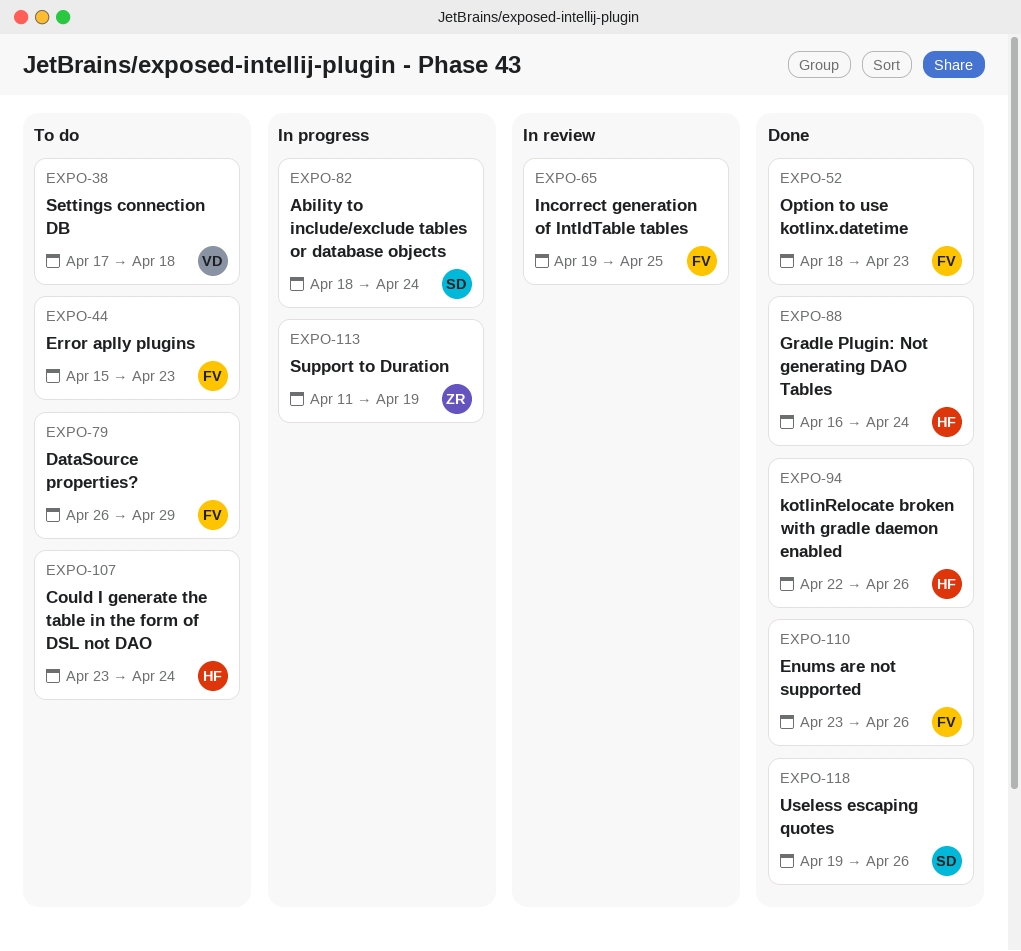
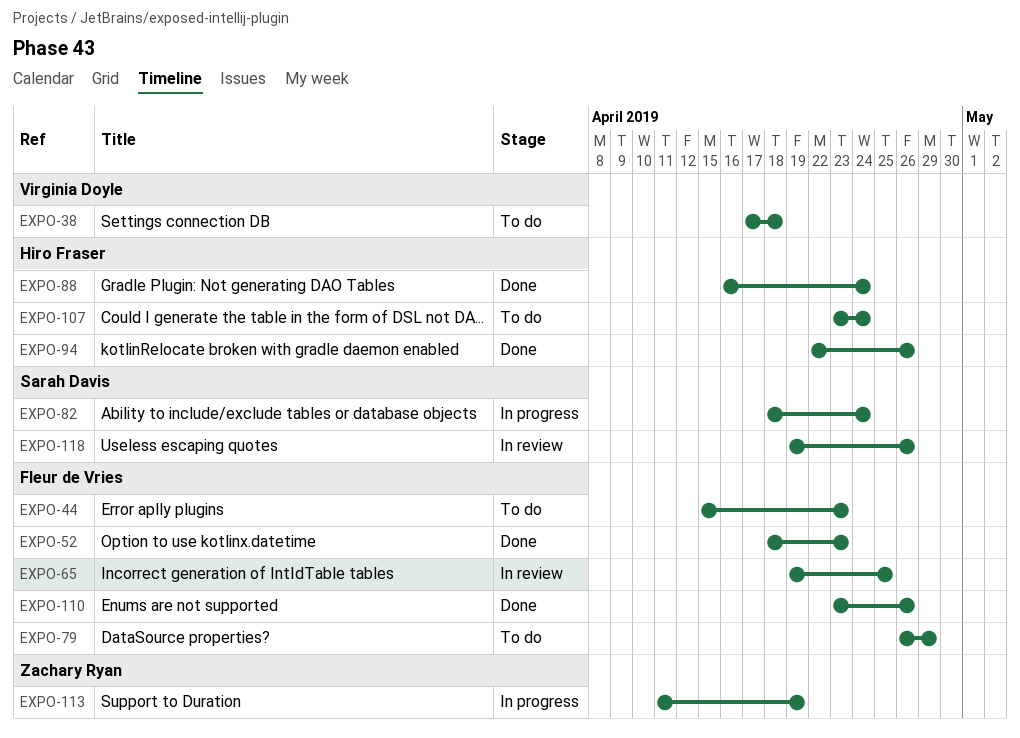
EXPO-118, status: Done -> In review

